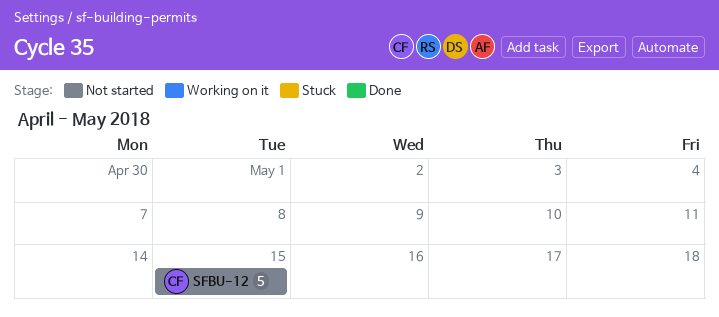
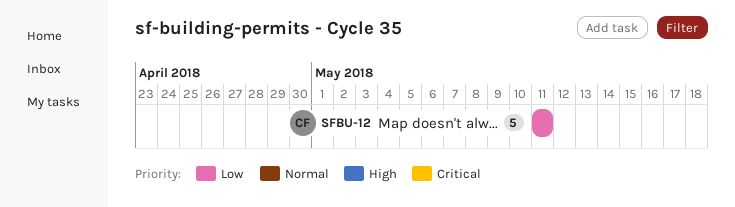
SFBU-12, start: May 15 -> May 11
SFBU-12, due: May 15 -> May 11

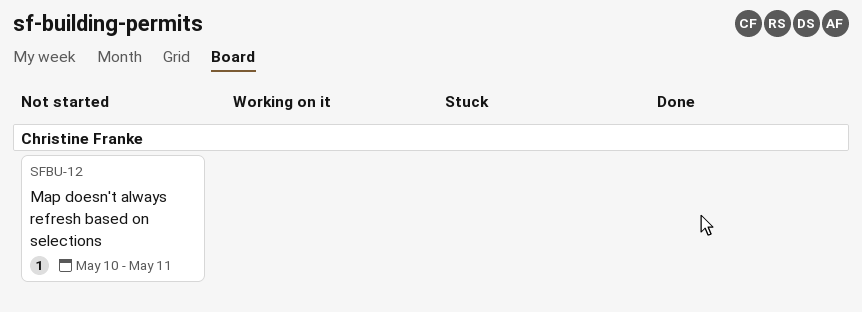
SFBU-12, estimate: 5 -> 1
SFBU-12, start: May 11 -> May 10

